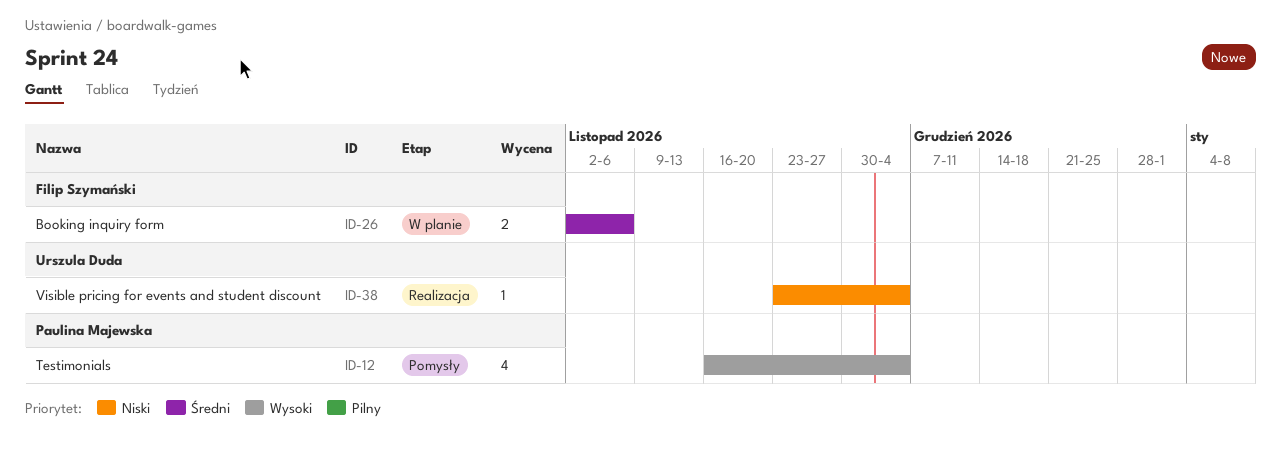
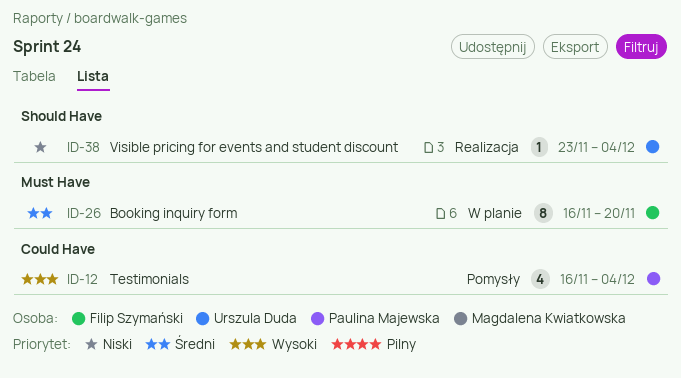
ID-26, estimate: 2 -> 8
ID-26, start: Nov 2 -> Nov 16
ID-26, due: Nov 6 -> Nov 20

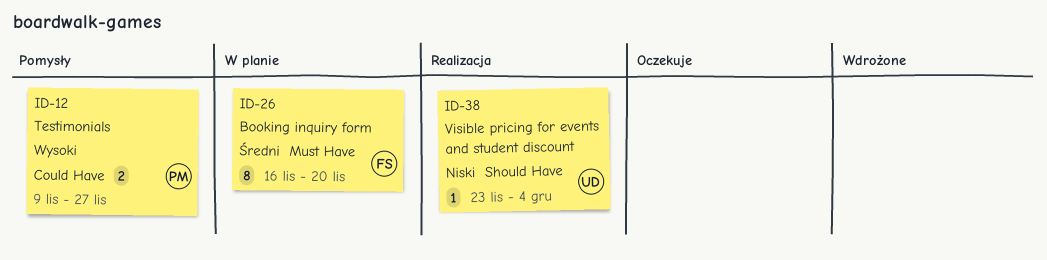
ID-12, estimate: 4 -> 2
ID-12, start: Nov 16 -> Nov 9
ID-12, due: Dec 4 -> Nov 27

